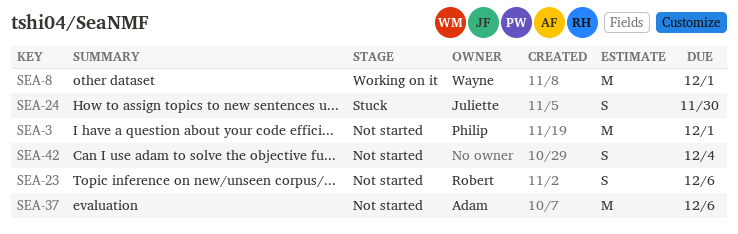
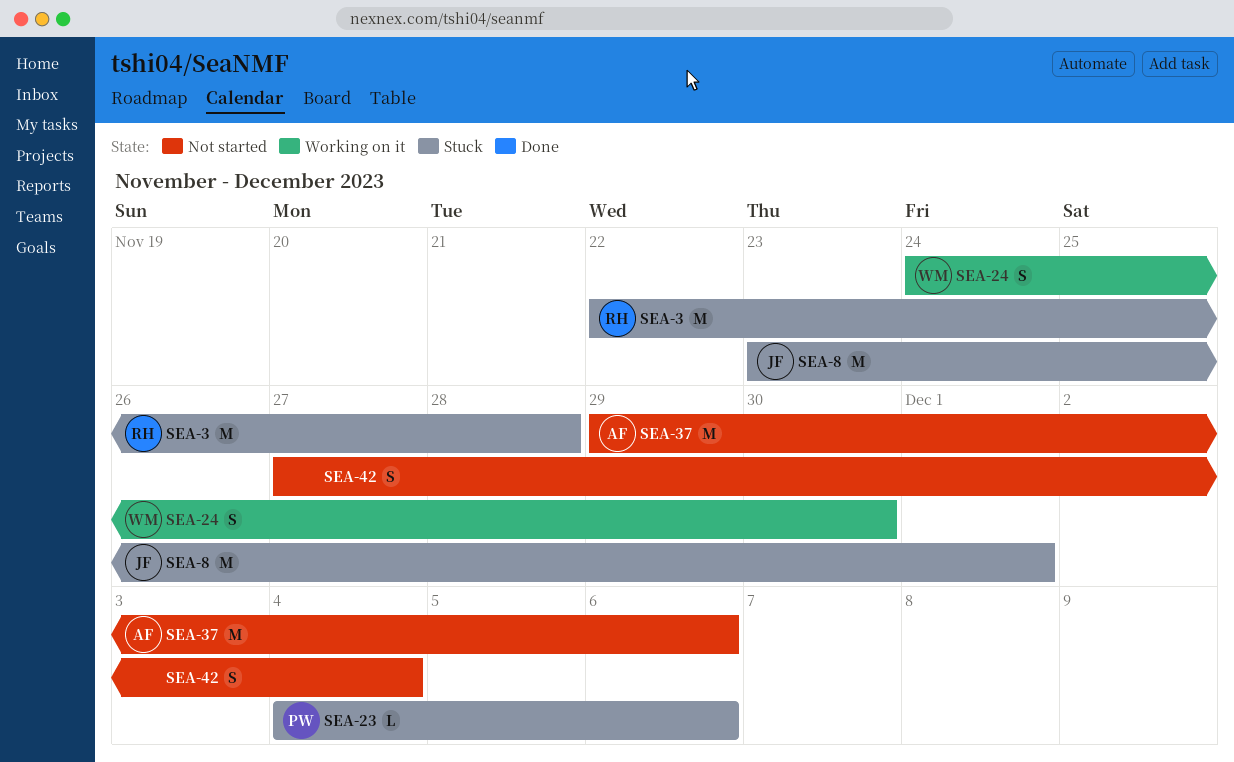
SEA-3, status: Not started -> Stuck
SEA-3, owner: Philip -> Robert
SEA-3, due: Dec 1 -> Nov 28
SEA-8, status: Working on it -> Stuck
SEA-8, owner: Wayne -> Juliette
SEA-23, status: Not started -> Stuck
SEA-23, owner: Robert -> Philip
SEA-23, estimate: S -> L
SEA-24, status: Stuck -> Working on it
SEA-24, owner: Juliette -> Wayne

